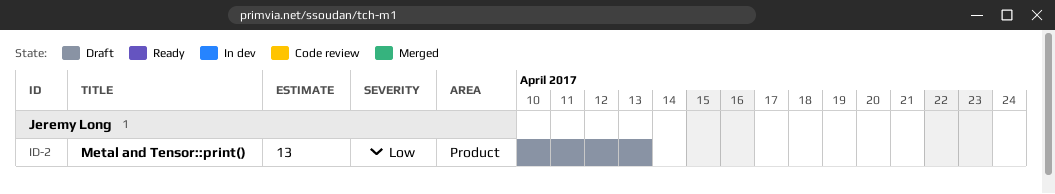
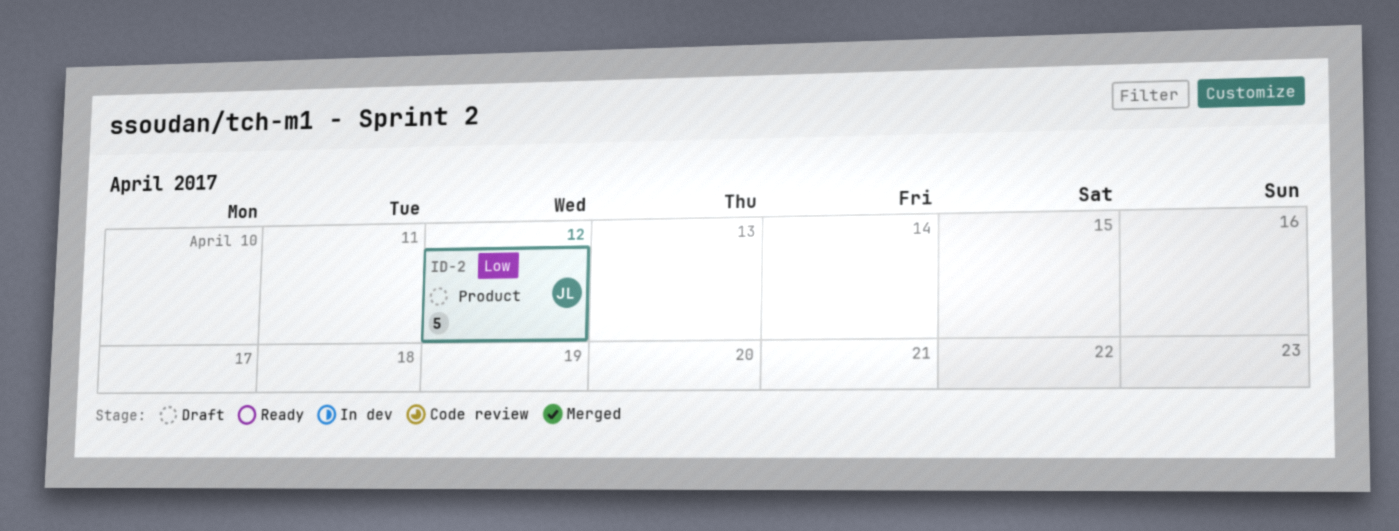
ID-2, estimate: 13 -> 5
ID-2, due: Apr 13 -> Apr 12

